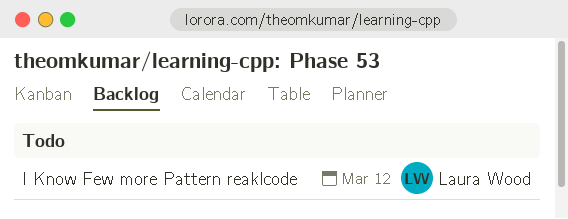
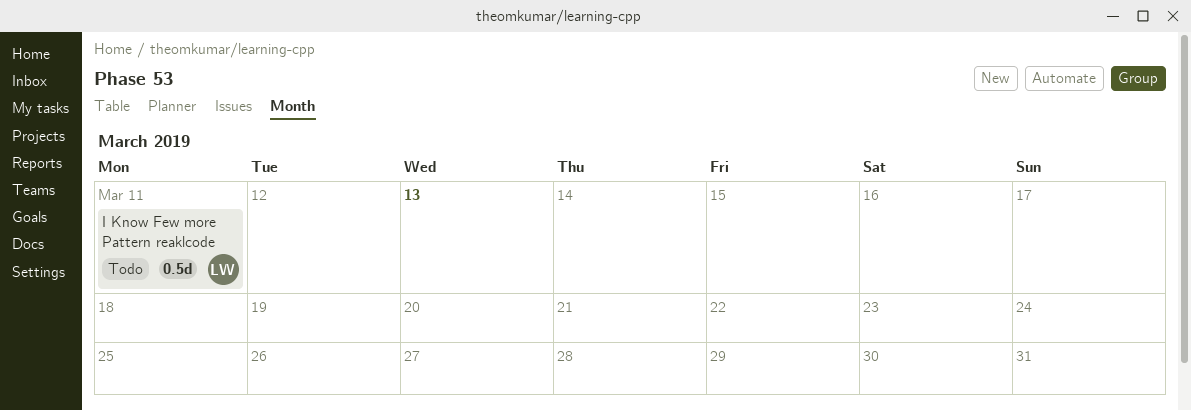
I Know Few more Pattern reaklcode, due: Mar 12 -> Mar 11

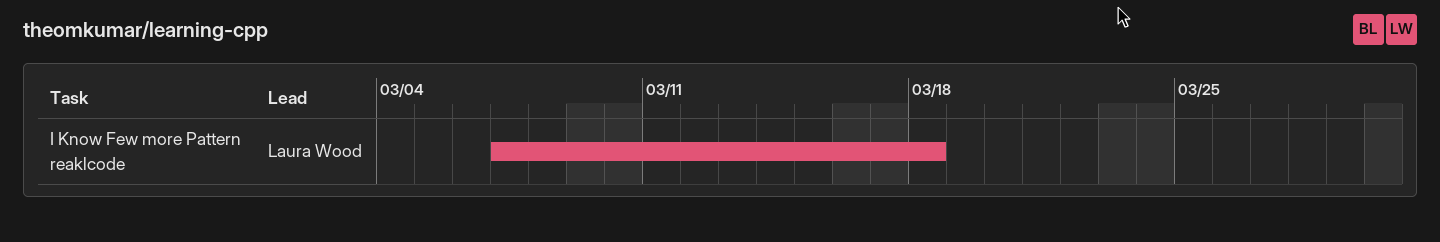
I Know Few more Pattern reaklcode, due: Mar 11 -> Mar 18

